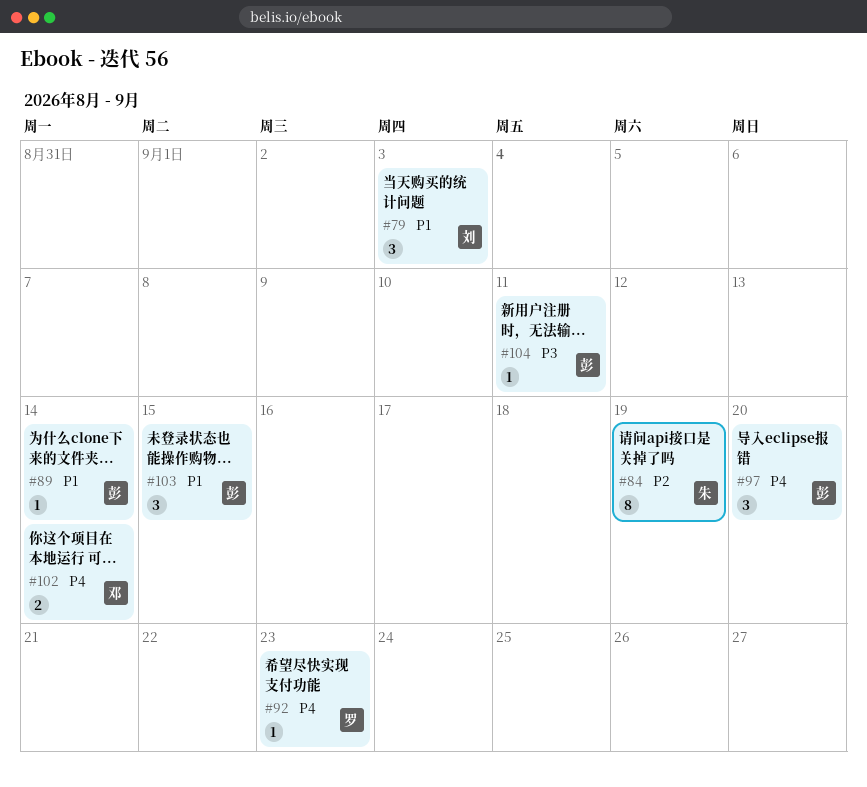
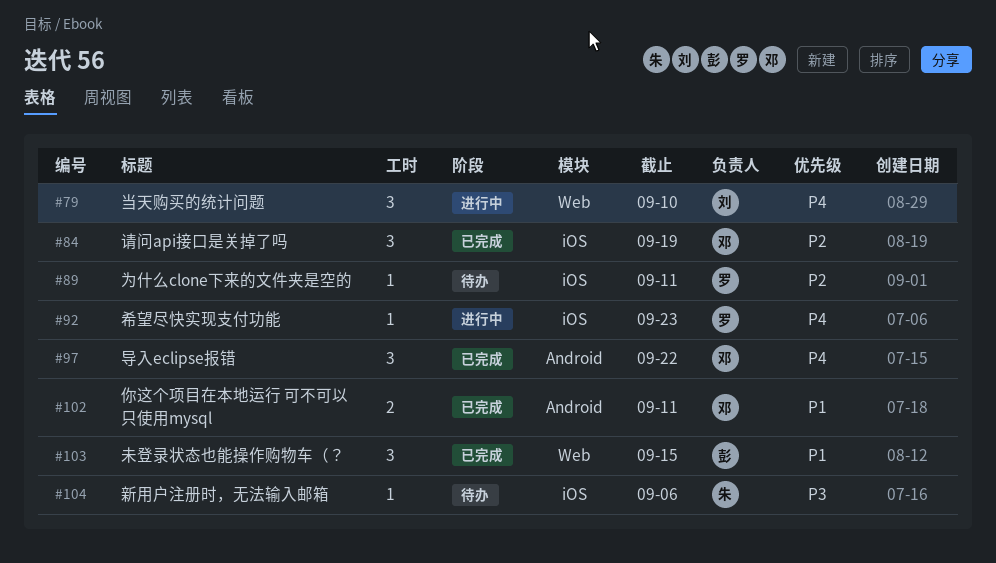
#79, priority: P1 -> P4
#79, due: Sep 3 -> Sep 10
#84, owner: 朱 -> 邓
#84, estimate: 8 -> 3
#89, owner: 彭 -> 罗
#89, priority: P1 -> P2
#89, due: Sep 14 -> Sep 11
#97, owner: 彭 -> 邓
#97, due: Sep 20 -> Sep 22
#102, priority: P4 -> P1
#102, due: Sep 14 -> Sep 11
#104, owner: 彭 -> 朱
#104, due: Sep 11 -> Sep 6

